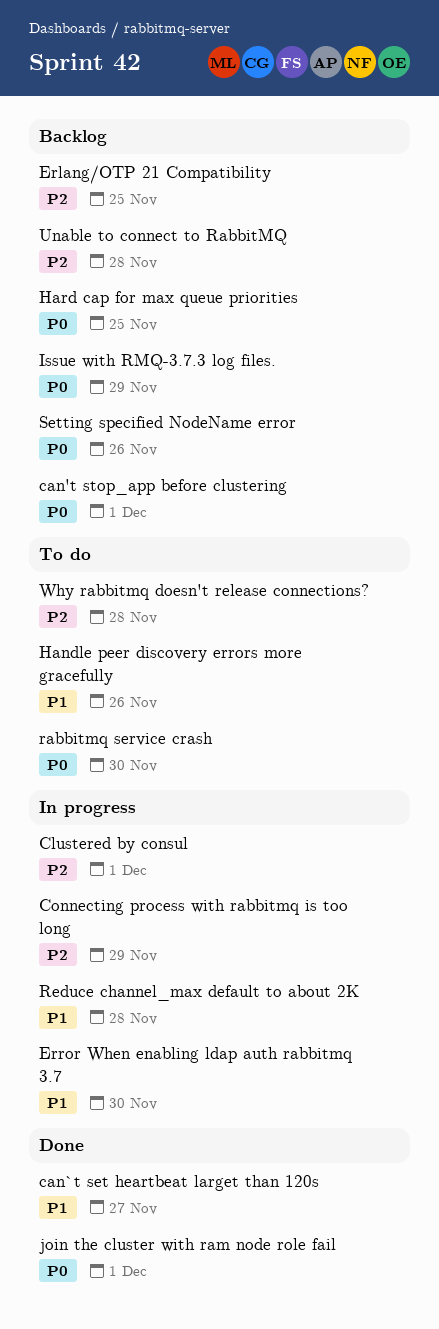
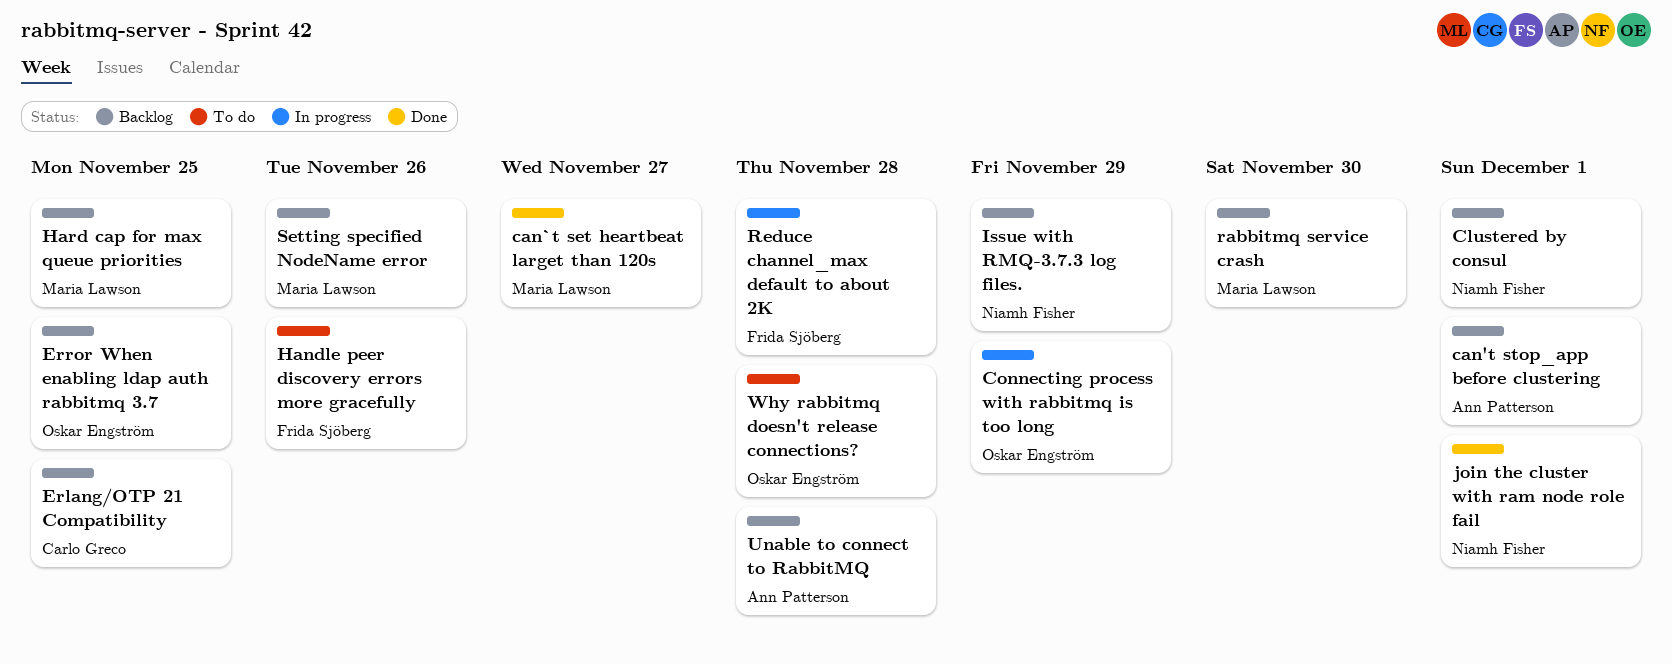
Clustered by consul, status: In progress -> Backlog
Error When enabling ldap auth rabbitmq 3.7, status: In progress -> Backlog
Error When enabling ldap auth rabbitmq 3.7, due: Nov 30 -> Nov 25
rabbitmq service crash, status: To do -> Backlog

